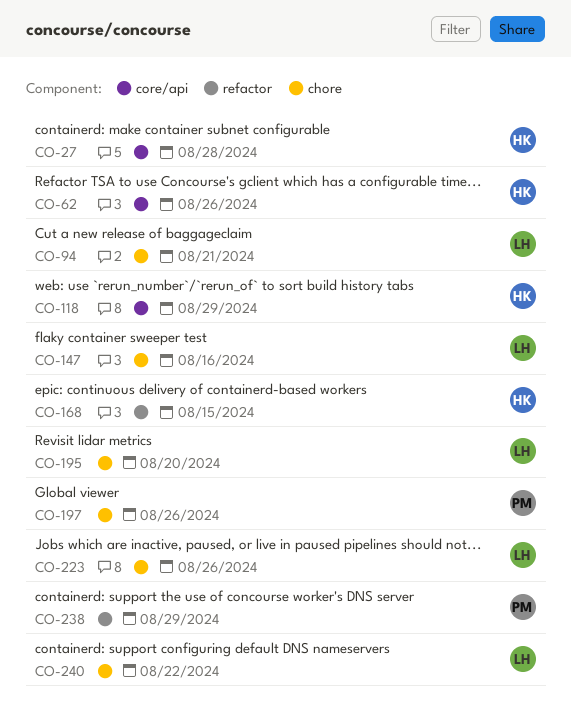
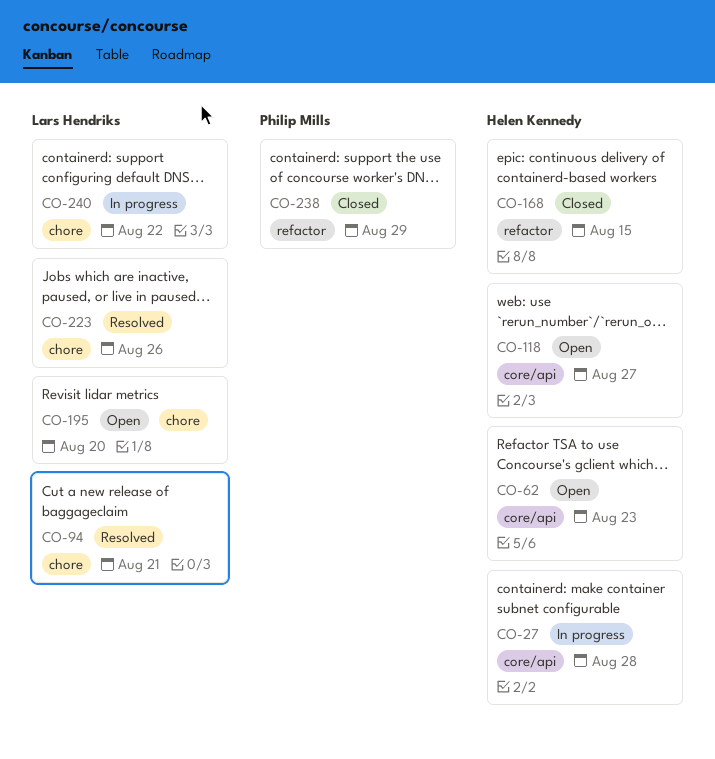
CO-62, due: Aug 26 -> Aug 23
CO-118, due: Aug 29 -> Aug 27
CO-147: present -> none
CO-197: present -> none

